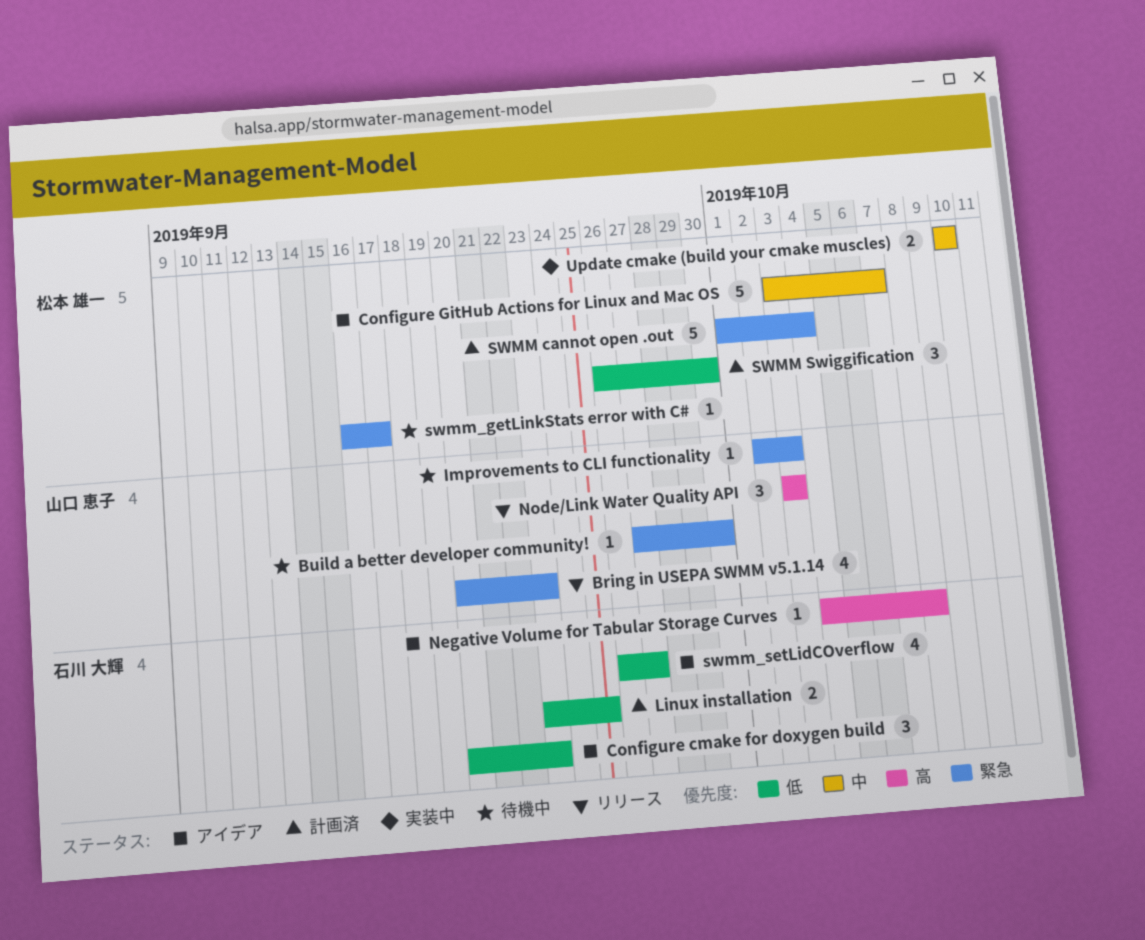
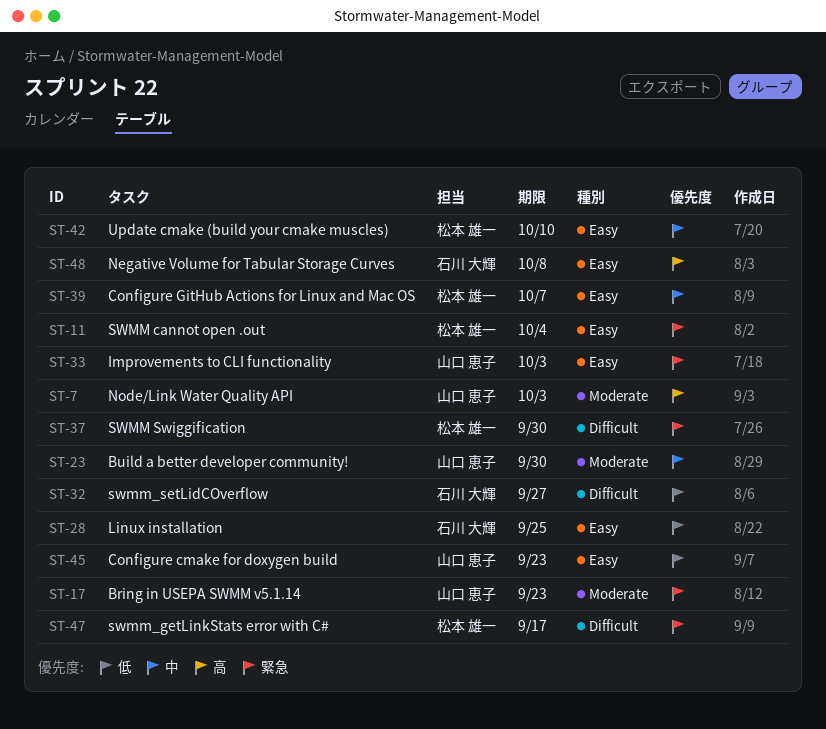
Build a better developer community!, priority: 緊急 -> 中
Configure cmake for doxygen build, owner: 石川 大輝 -> 山口 恵子
SWMM Swiggification, priority: 低 -> 緊急

